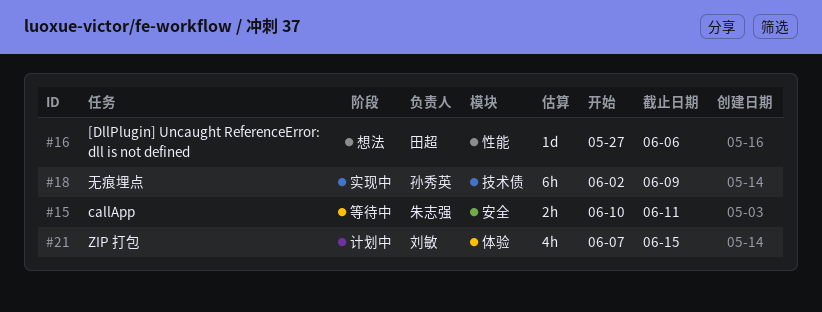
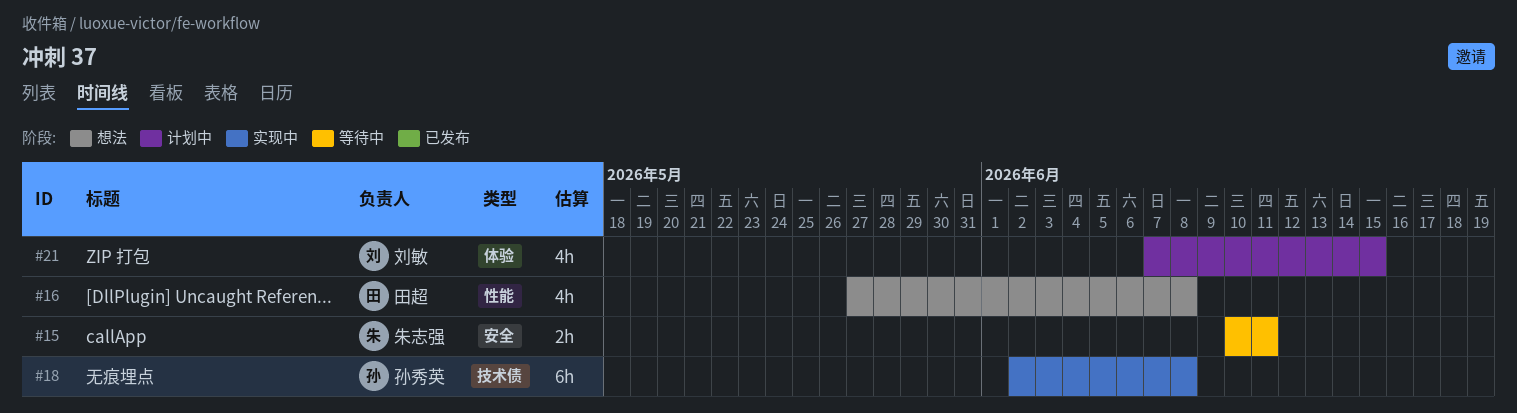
#16, estimate: 1d -> 4h
#16, due: Jun 6 -> Jun 8
#18, due: Jun 9 -> Jun 8

